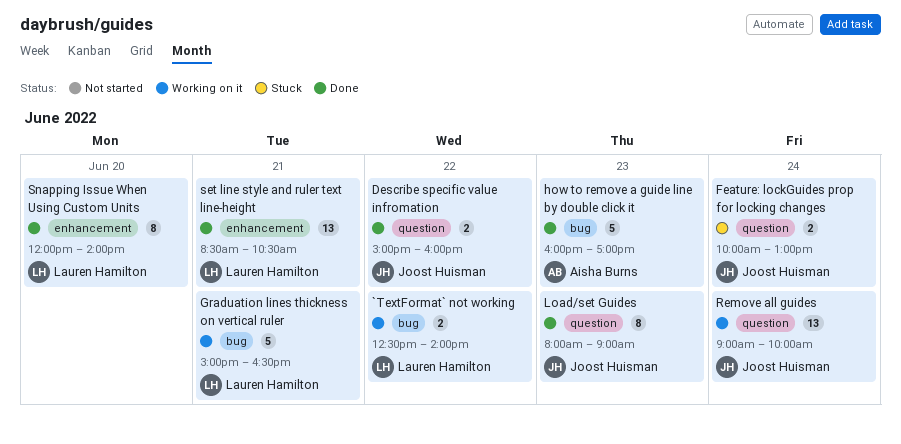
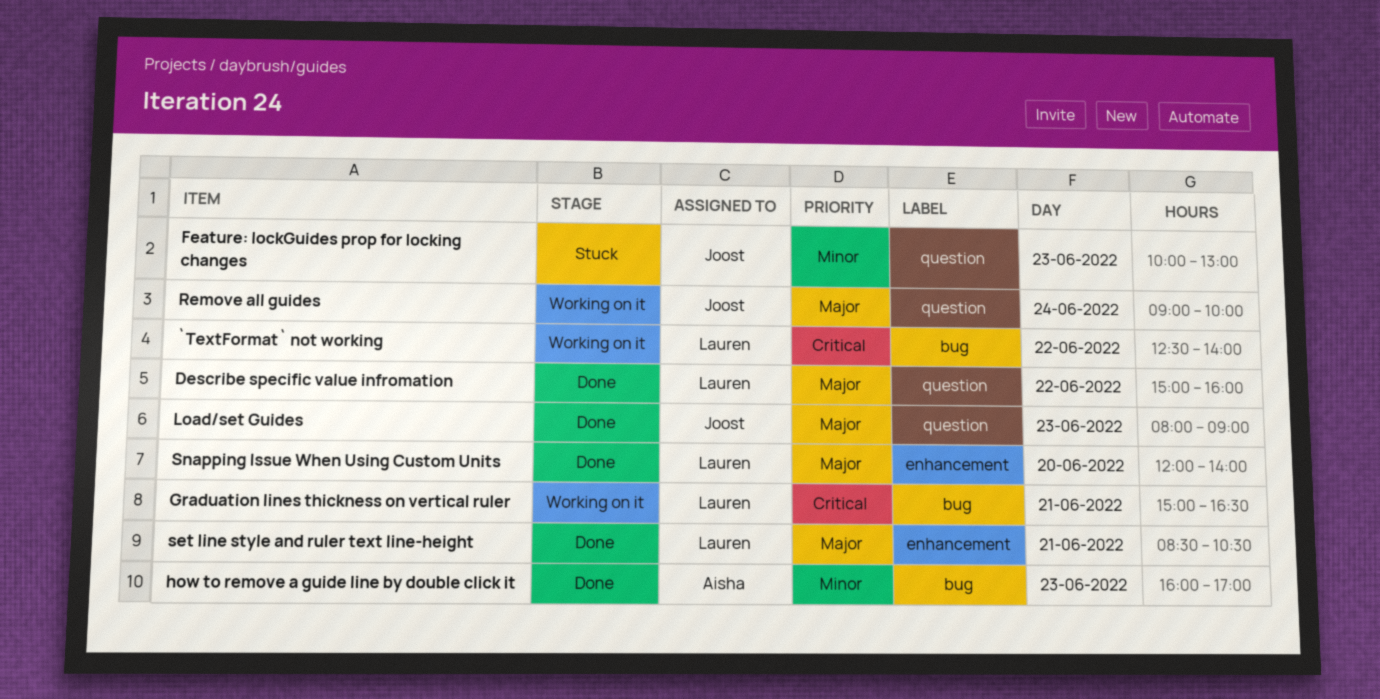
Describe specific value infromation, owner: Joost Huisman -> Lauren Hamilton
Feature: lockGuides prop for locking changes, day: Jun 24 -> Jun 23

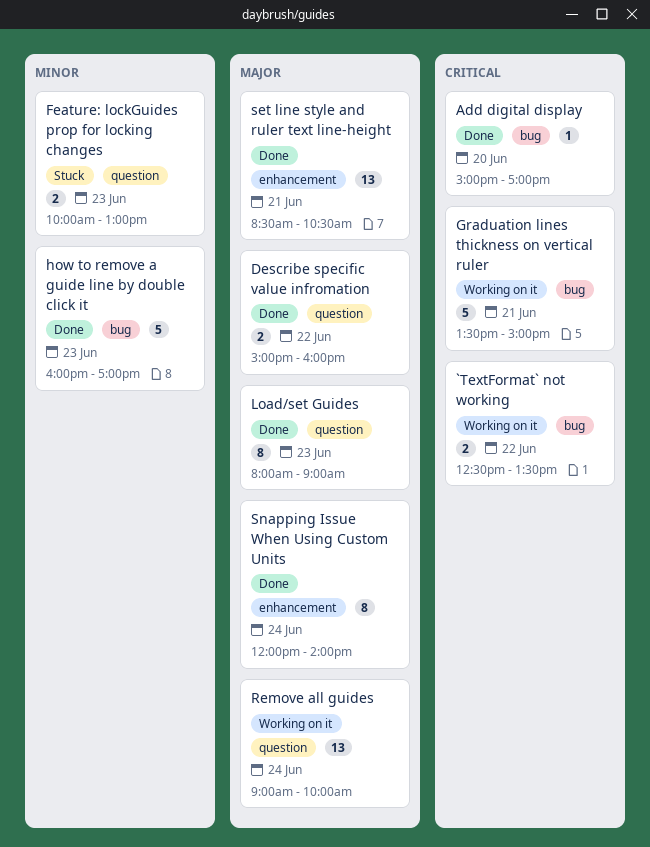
`TextFormat` not working, ends: 14:00 -> 13:30
Add digital display: none -> present
Graduation lines thickness on vertical ruler, begins: 15:00 -> 13:30
Graduation lines thickness on vertical ruler, ends: 16:30 -> 15:00
Snapping Issue When Using Custom Units, day: Jun 20 -> Jun 24

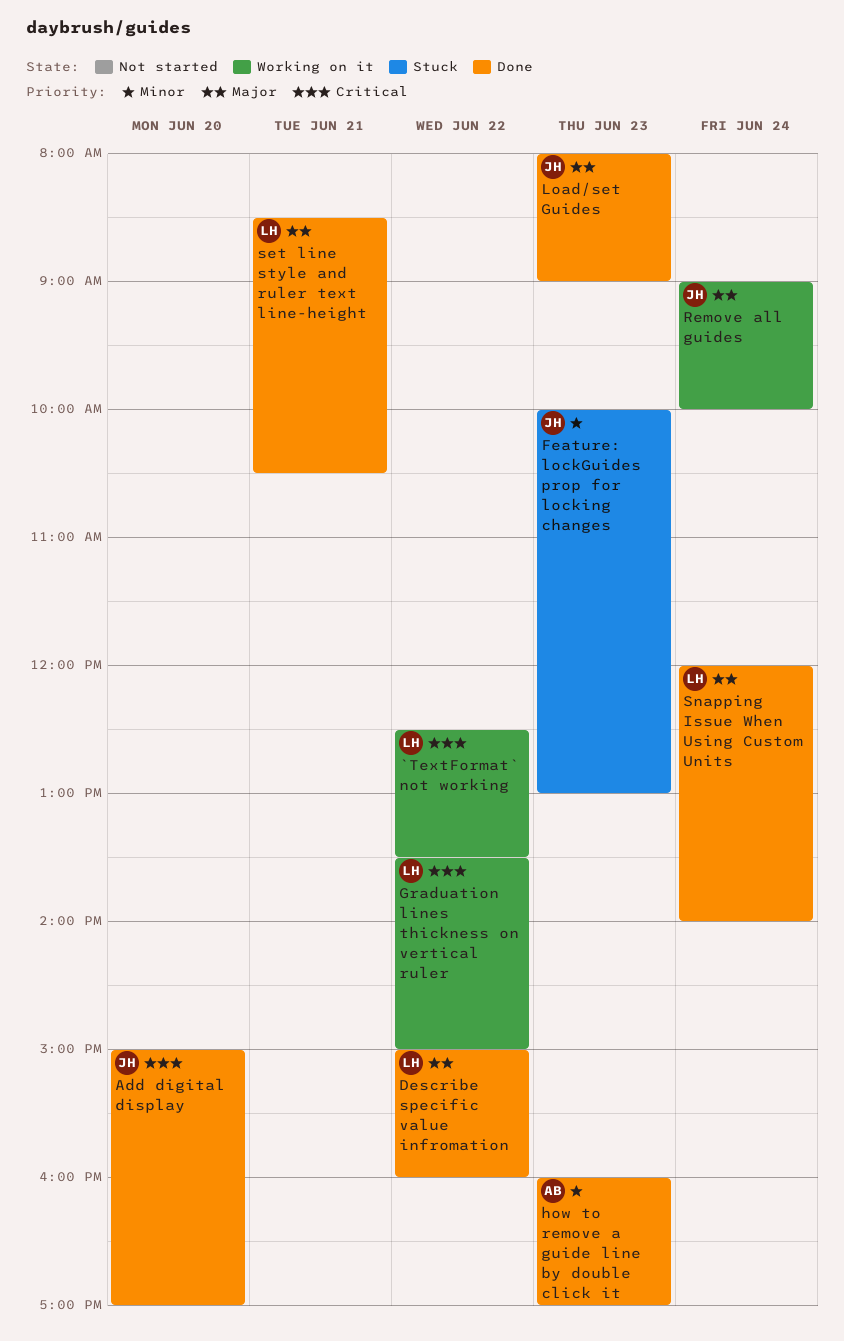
Graduation lines thickness on vertical ruler, day: Jun 21 -> Jun 22

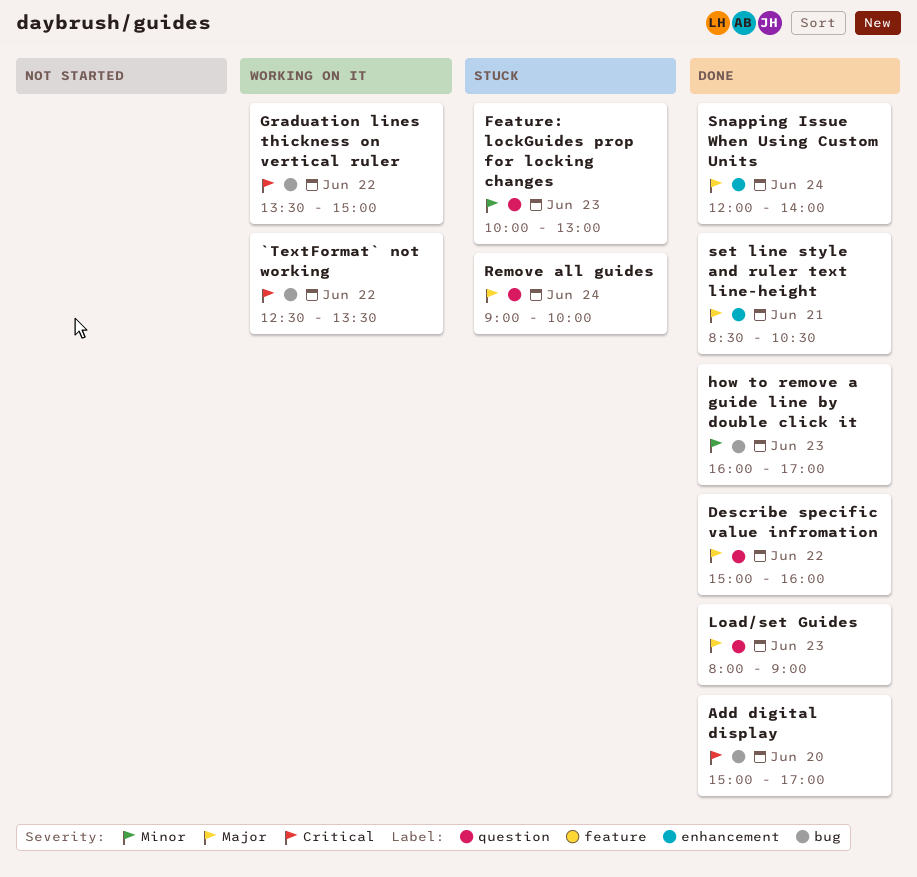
Remove all guides, status: Working on it -> Stuck

